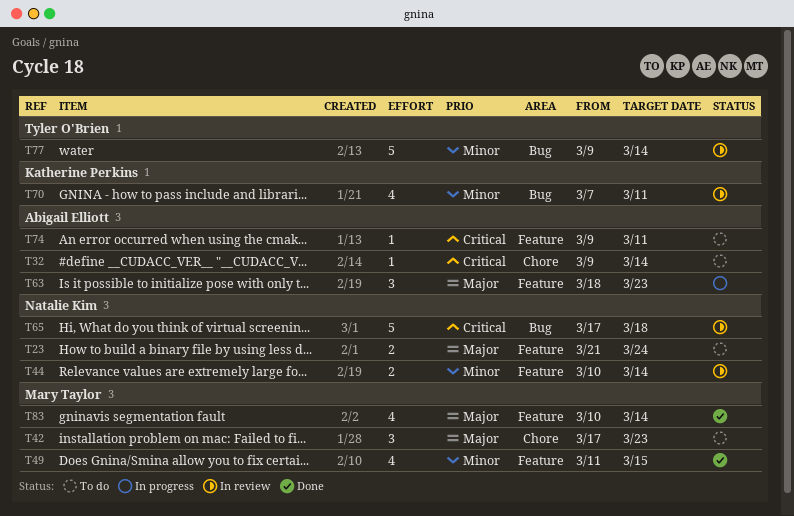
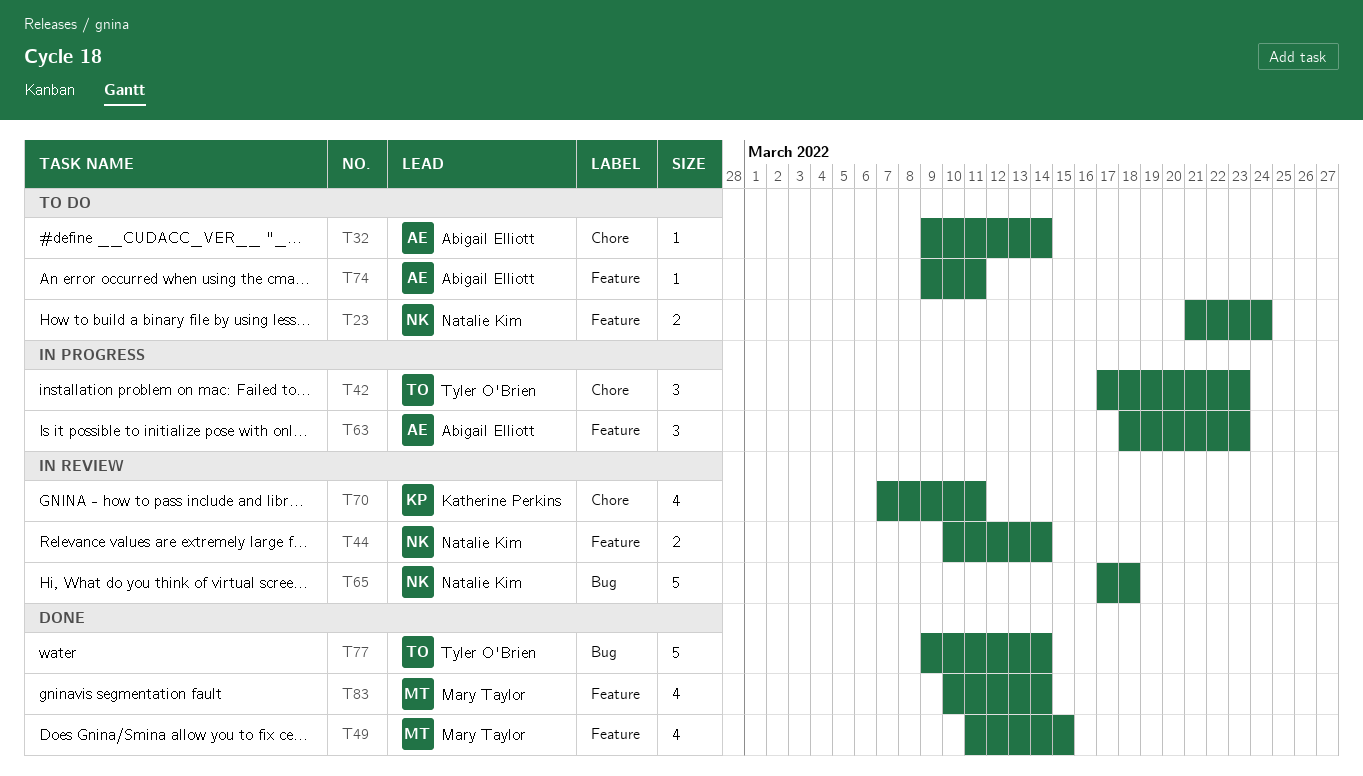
T42, status: To do -> In progress
T42, owner: Mary Taylor -> Tyler O'Brien
T70, label: Bug -> Chore
T77, status: In review -> Done

